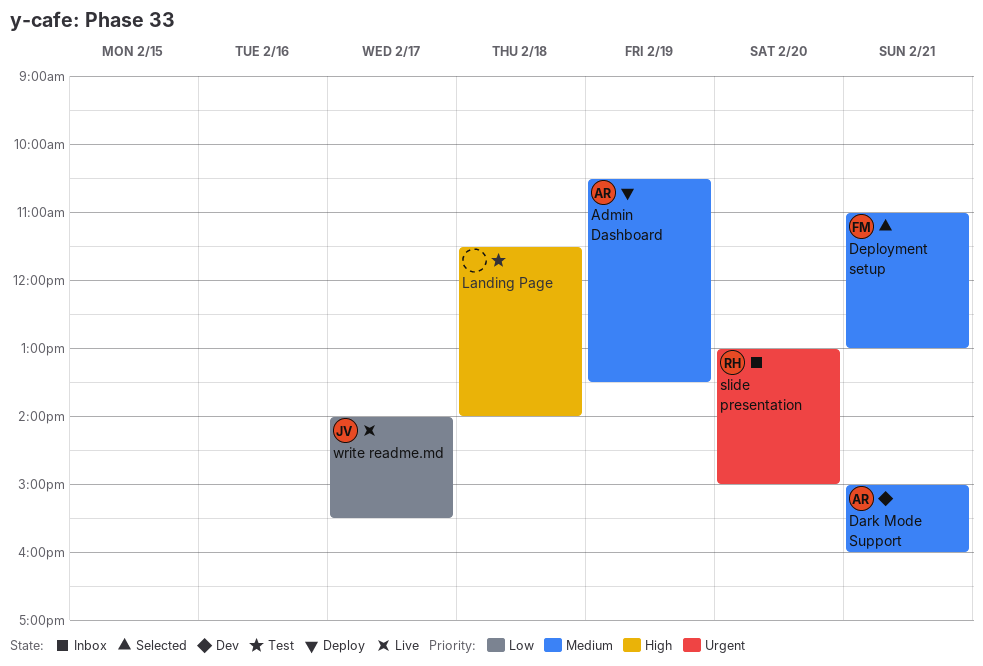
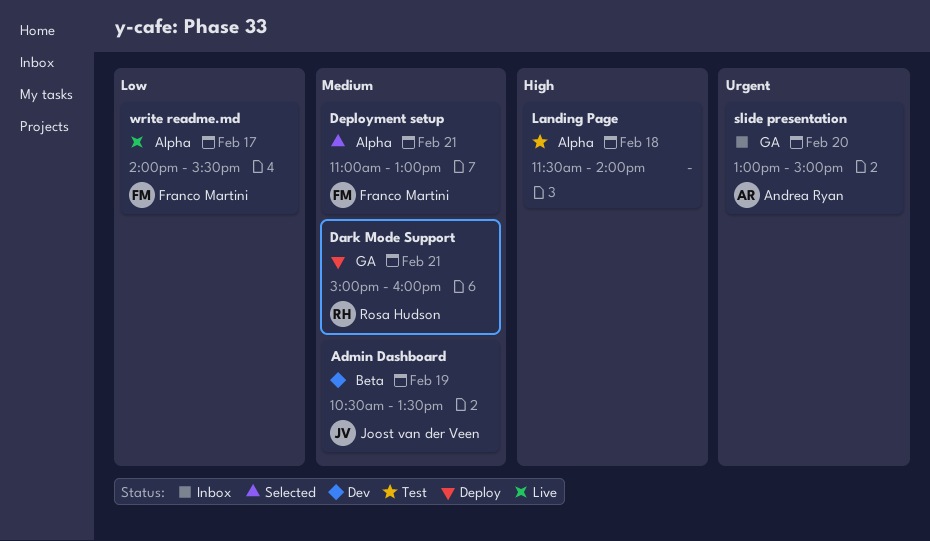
Admin Dashboard, status: Deploy -> Dev
Admin Dashboard, owner: Andrea Ryan -> Joost van der Veen
Dark Mode Support, status: Dev -> Deploy
Dark Mode Support, owner: Andrea Ryan -> Rosa Hudson
slide presentation, owner: Rosa Hudson -> Andrea Ryan
write readme.md, owner: Joost van der Veen -> Franco Martini

